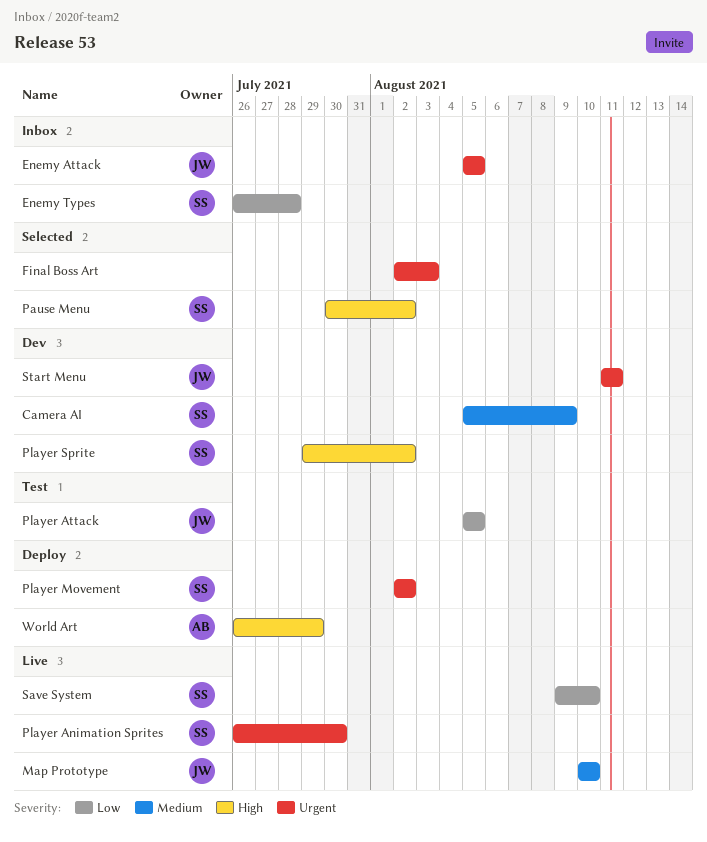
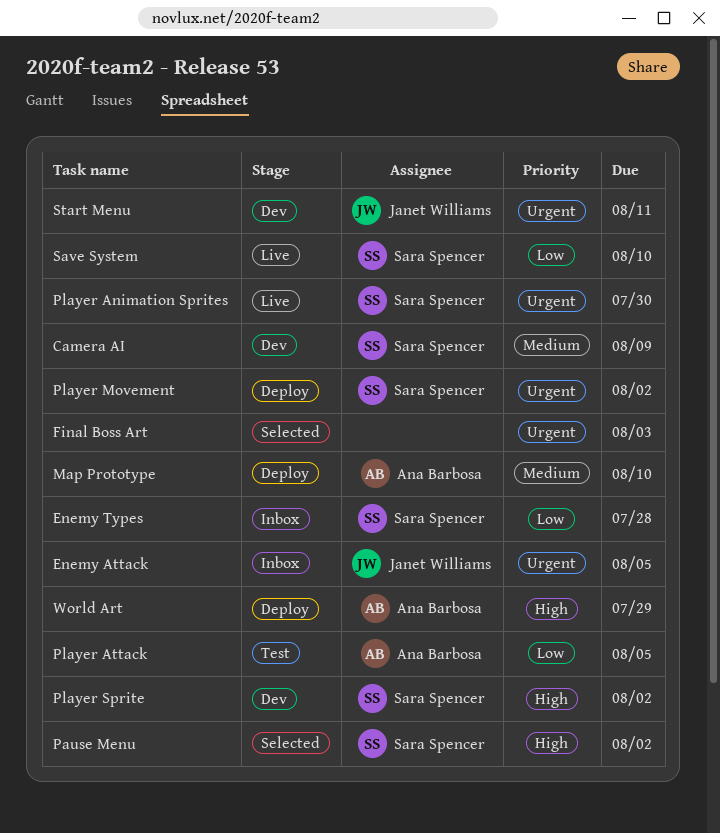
Map Prototype, status: Live -> Deploy
Map Prototype, owner: Janet Williams -> Ana Barbosa
Player Attack, owner: Janet Williams -> Ana Barbosa

